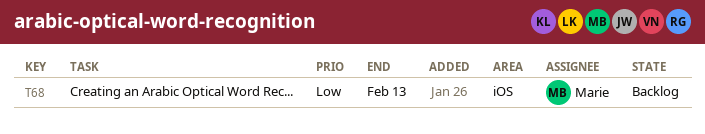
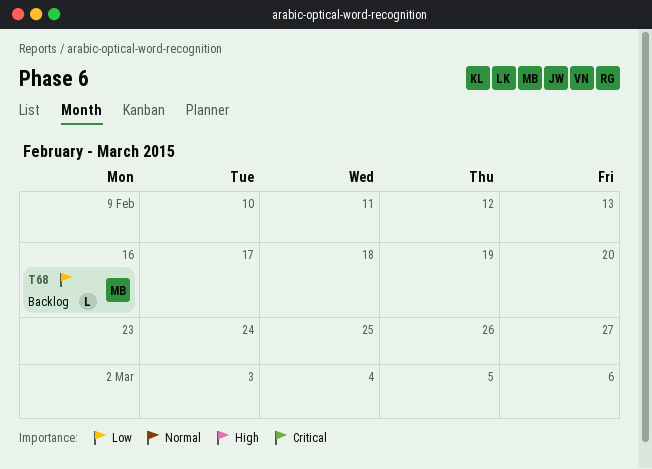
T68, due: Feb 13 -> Feb 16

